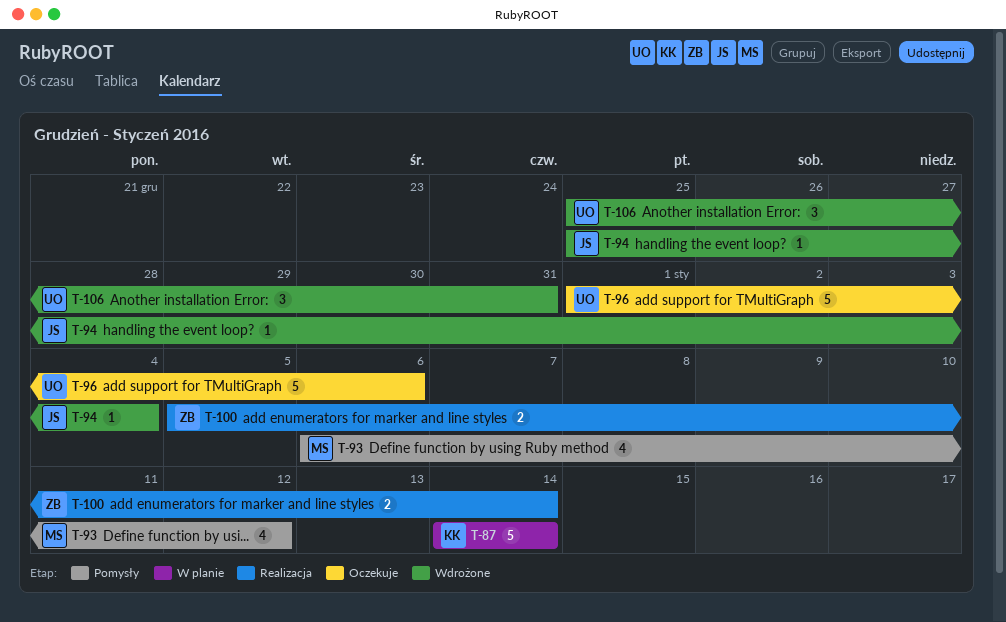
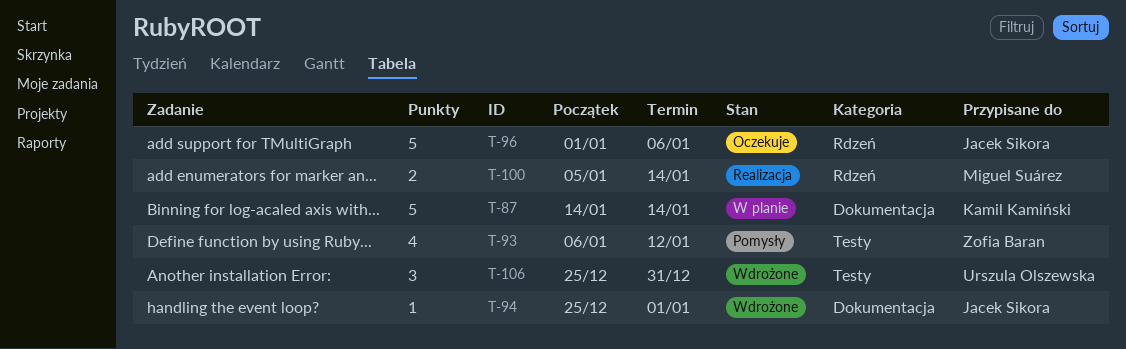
T-93, owner: Miguel Suárez -> Zofia Baran
T-94, due: Jan 4 -> Jan 1
T-96, owner: Urszula Olszewska -> Jacek Sikora
T-100, owner: Zofia Baran -> Miguel Suárez

